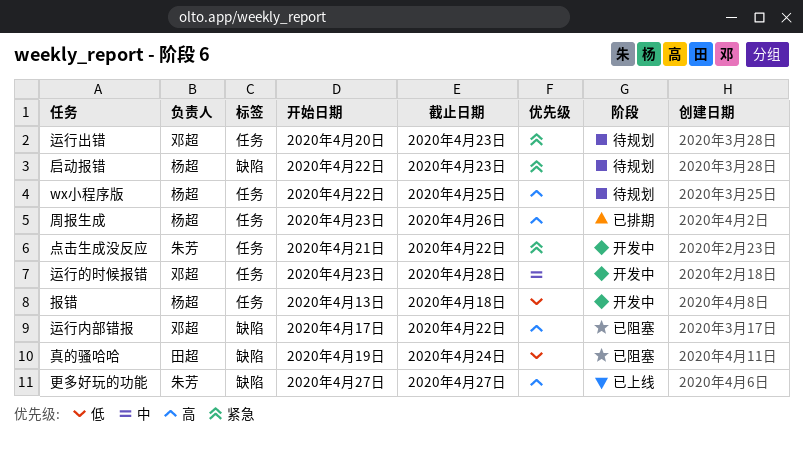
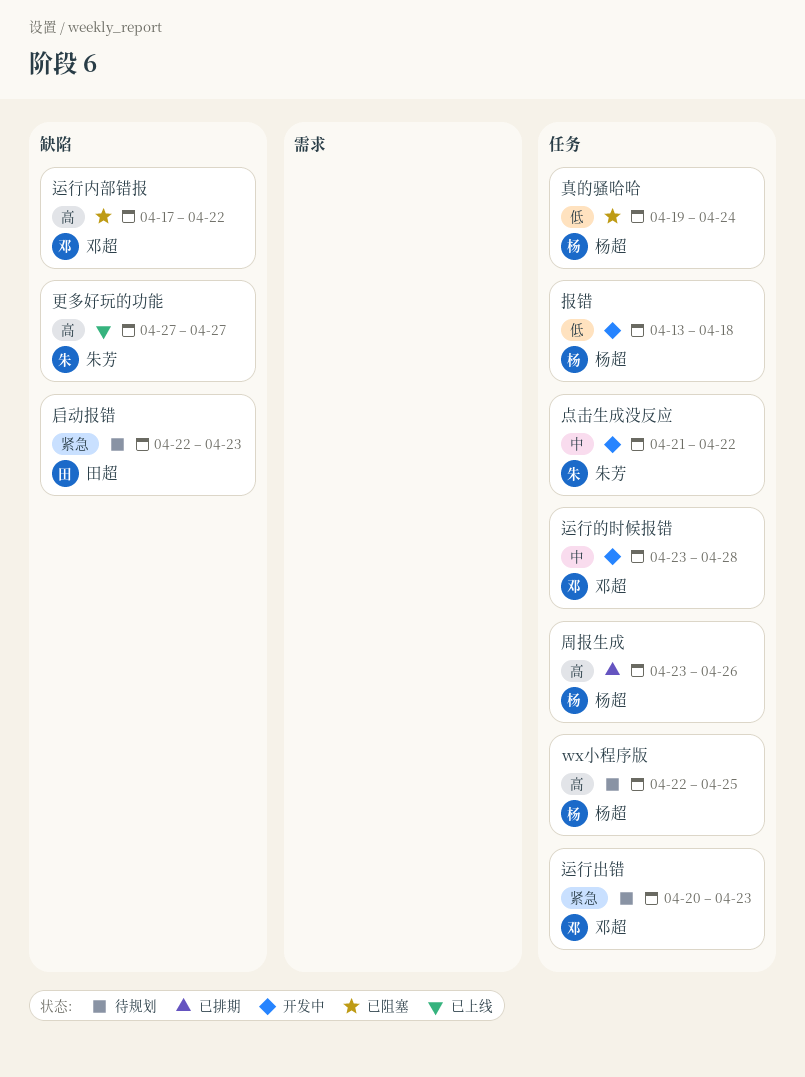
启动报错, owner: 杨超 -> 田超
点击生成没反应, priority: 紧急 -> 中
真的骚哈哈, owner: 田超 -> 杨超
真的骚哈哈, label: 缺陷 -> 任务

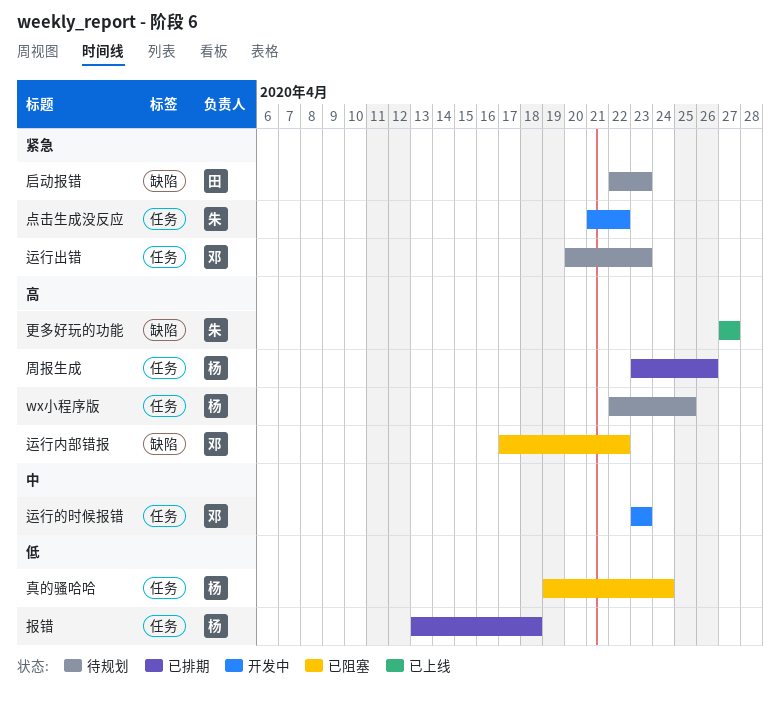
报错, status: 开发中 -> 已排期
点击生成没反应, priority: 中 -> 紧急
运行的时候报错, due: Apr 28 -> Apr 23

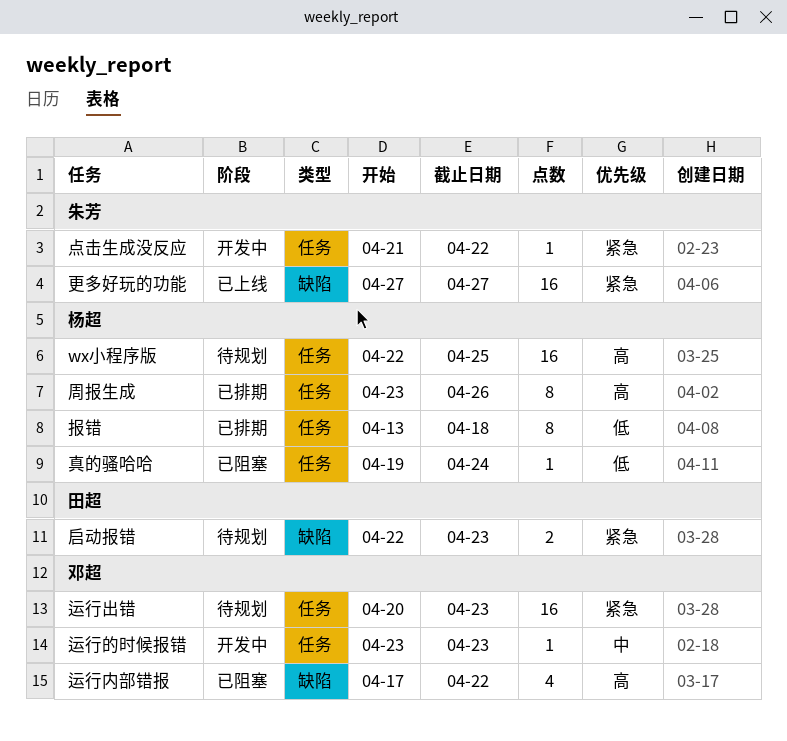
更多好玩的功能, priority: 高 -> 紧急

